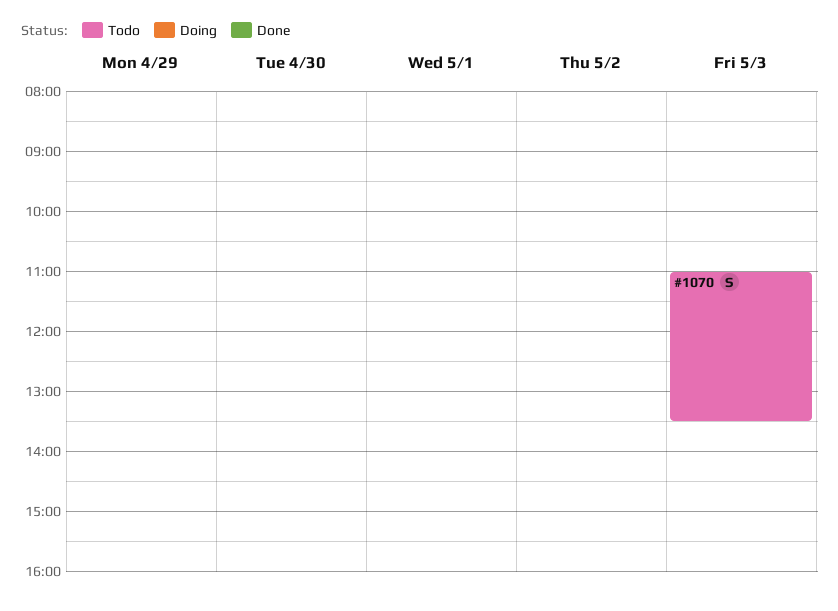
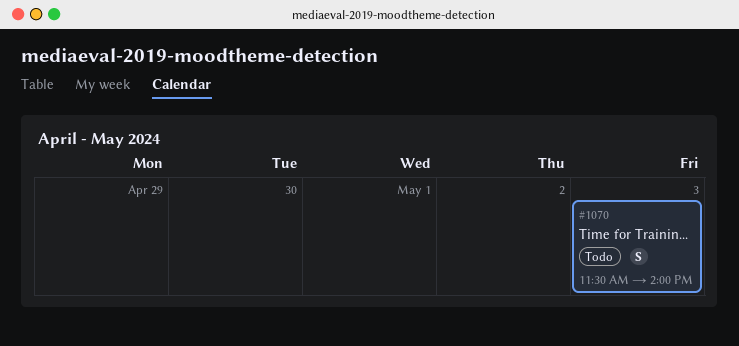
#1070, begins: 11:00 -> 11:30
#1070, ends: 13:30 -> 14:00

